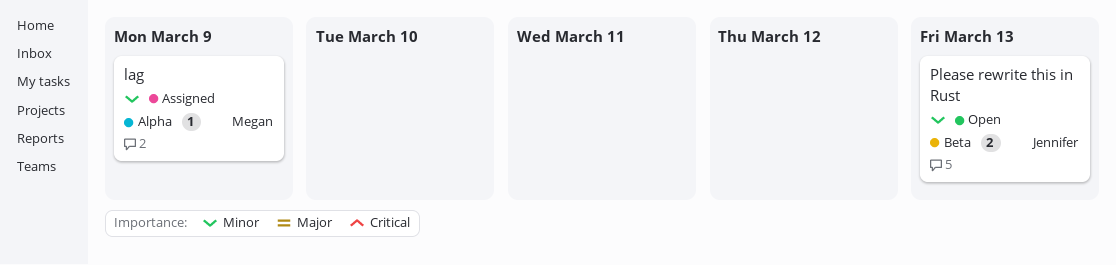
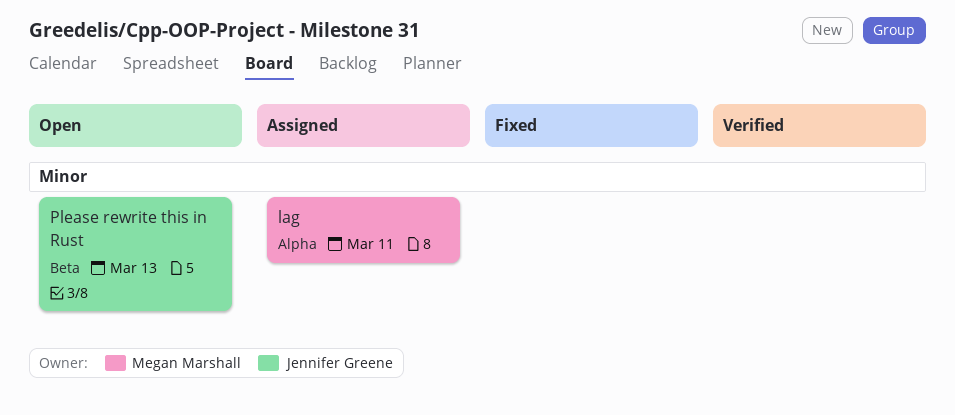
lag, due: Mar 9 -> Mar 11

